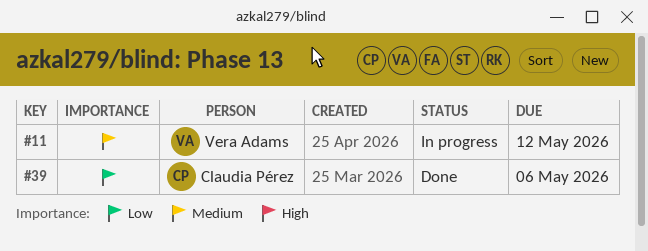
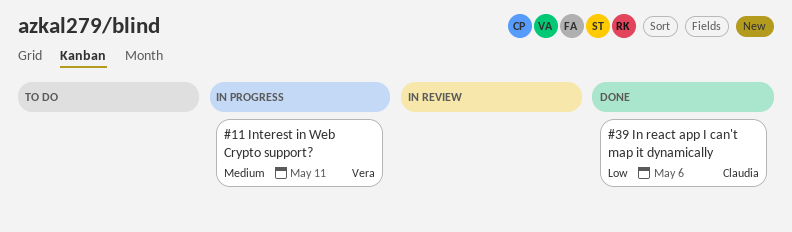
#11, due: May 12 -> May 11

